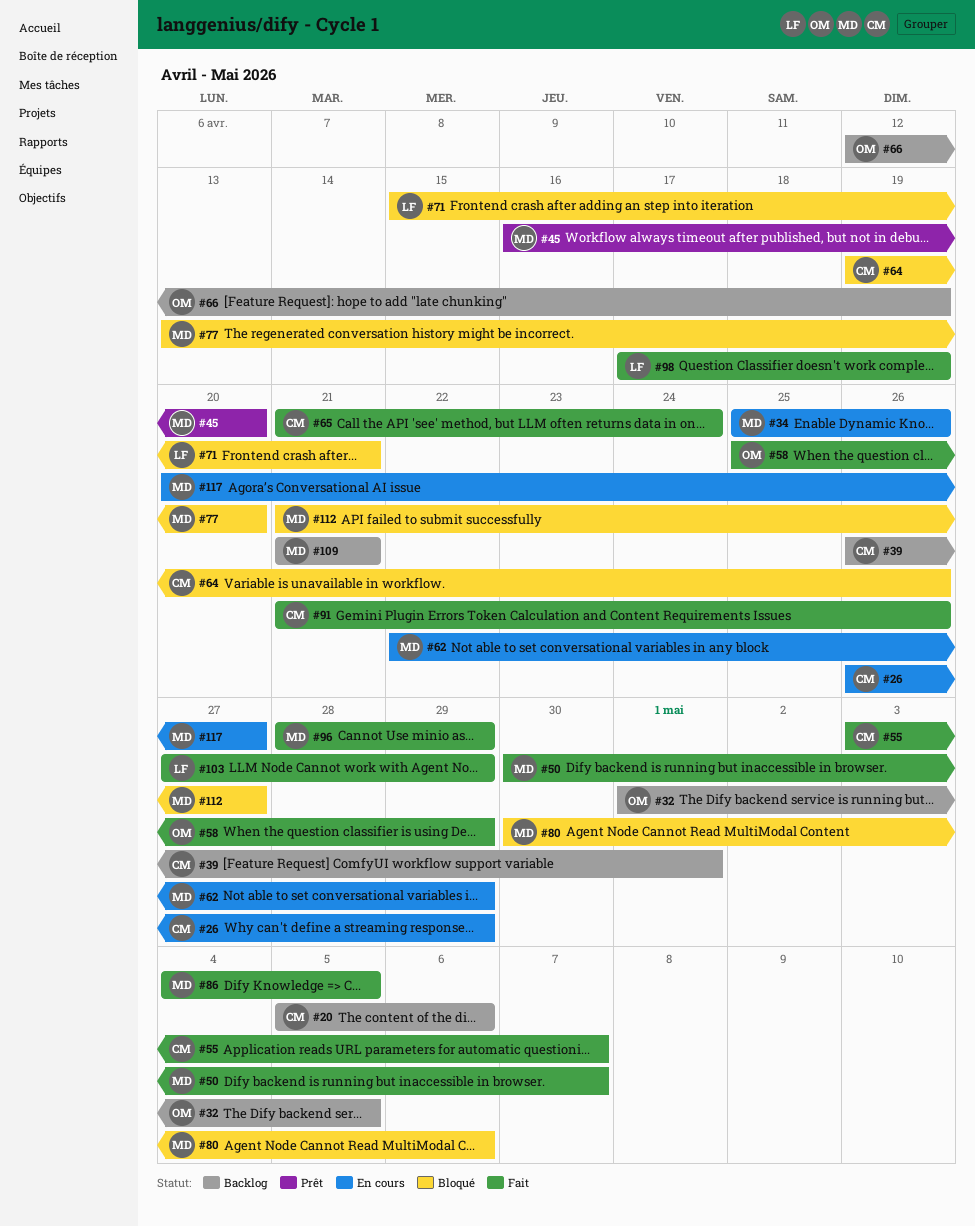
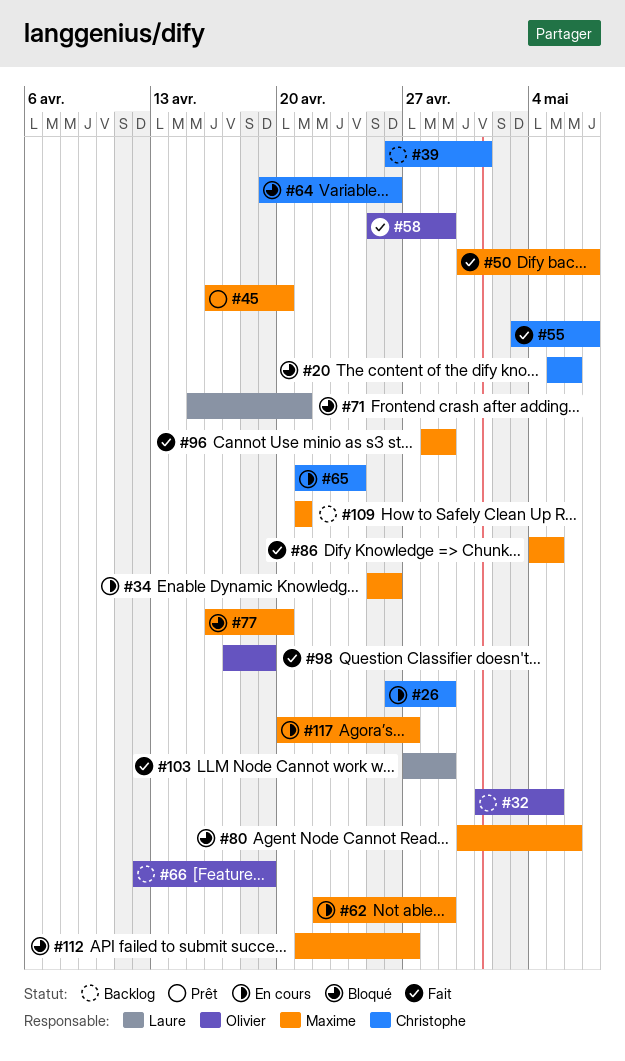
#20, status: Backlog -> Bloqué
#65, status: Fait -> En cours
#77, start: Apr 13 -> Apr 16
#91: present -> none
#98, owner: Laure -> Olivier

